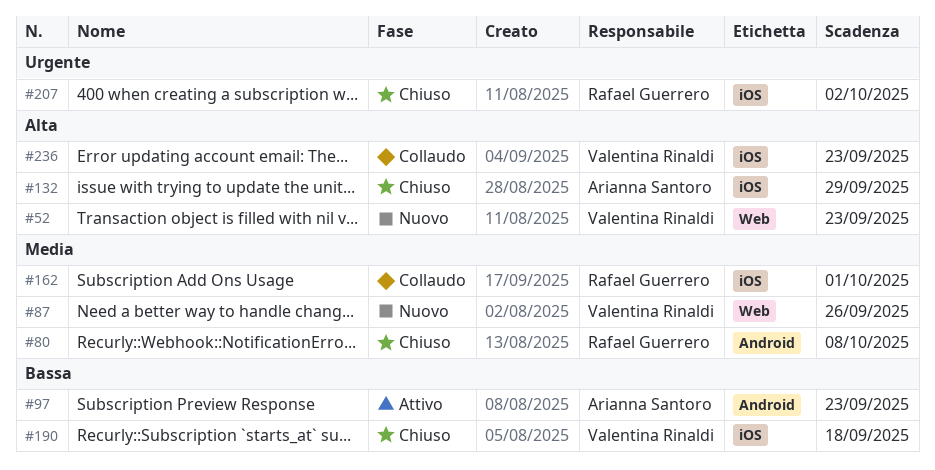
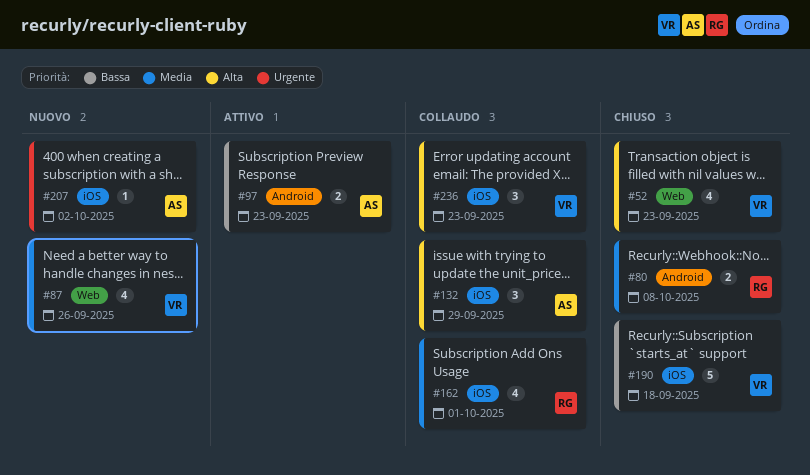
#52, status: Nuovo -> Chiuso
#132, status: Chiuso -> Collaudo
#207, status: Chiuso -> Nuovo
#207, owner: Rafael Guerrero -> Arianna Santoro

